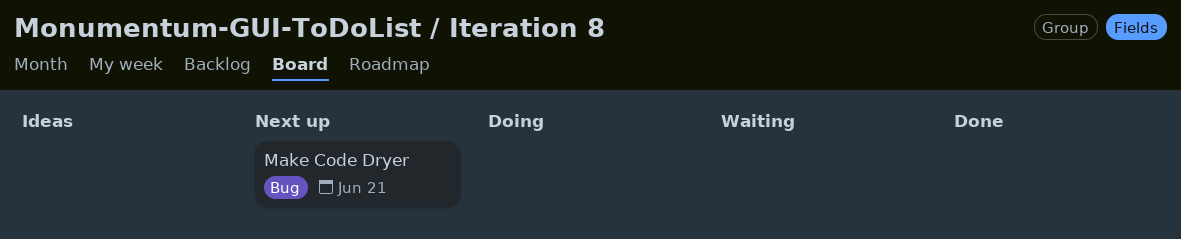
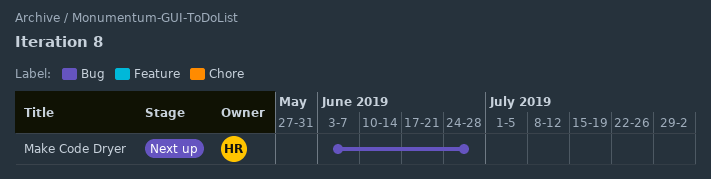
Make Code Dryer, due: Jun 21 -> Jun 28

